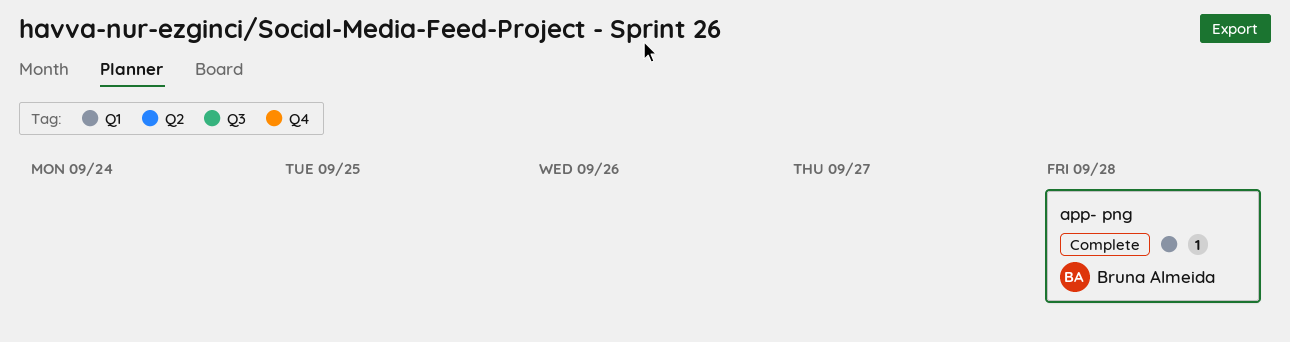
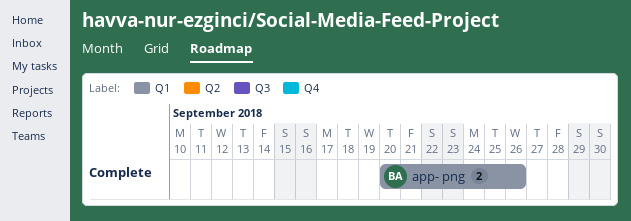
app- png, estimate: 1 -> 2
app- png, due: Sep 28 -> Sep 26

